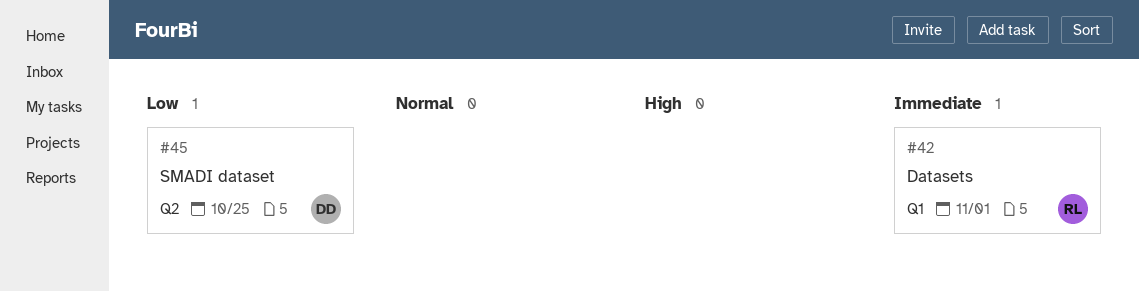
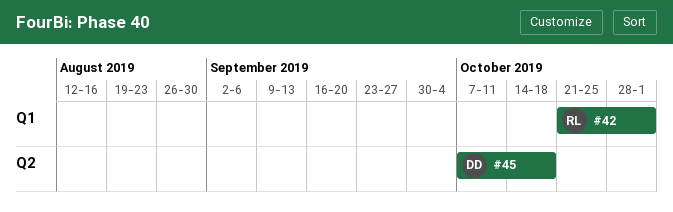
#45, due: Oct 25 -> Oct 18

